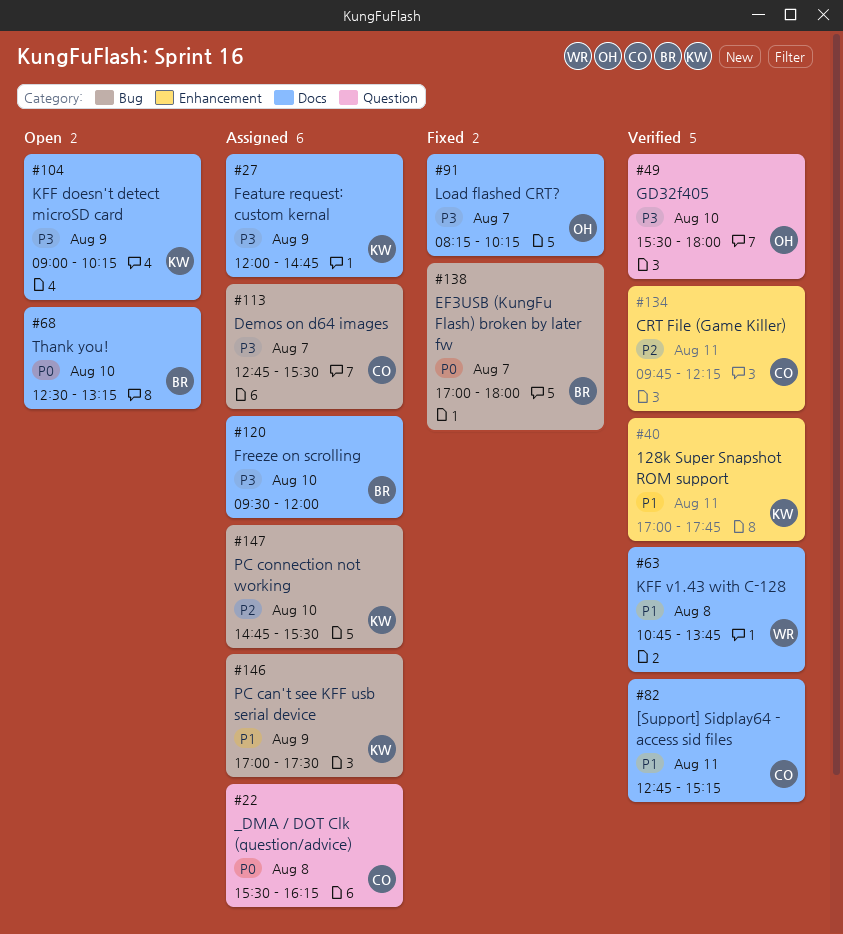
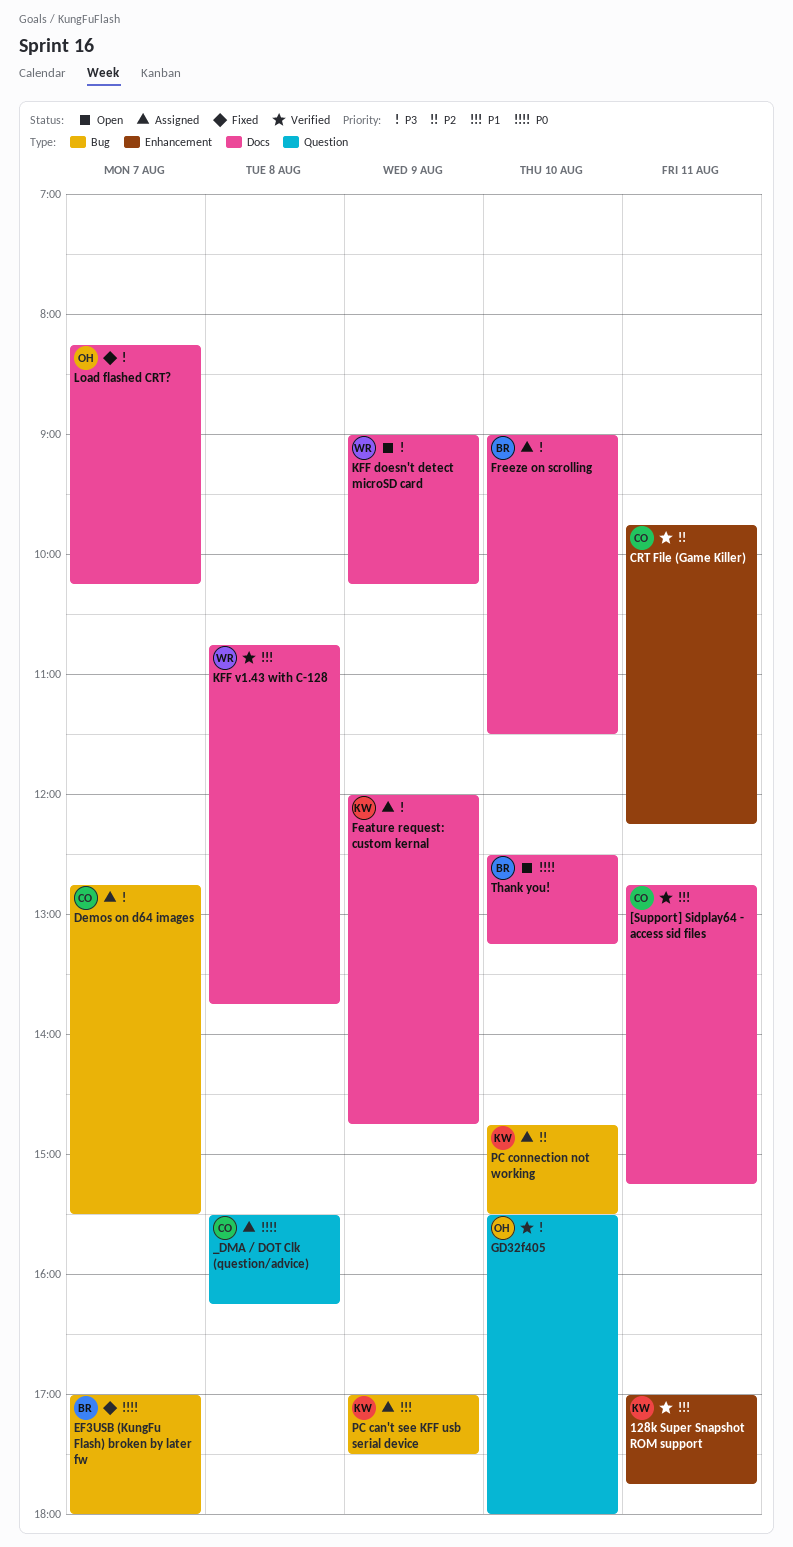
Freeze on scrolling, begins: 09:30 -> 09:00
Freeze on scrolling, ends: 12:00 -> 11:30
KFF doesn't detect microSD card, owner: KW -> WR

